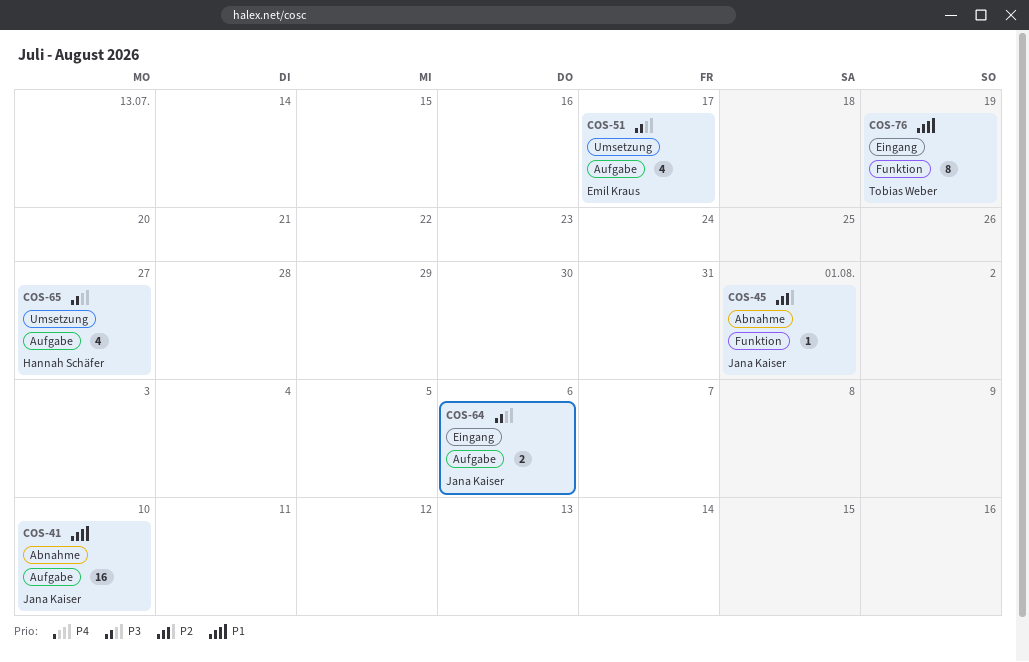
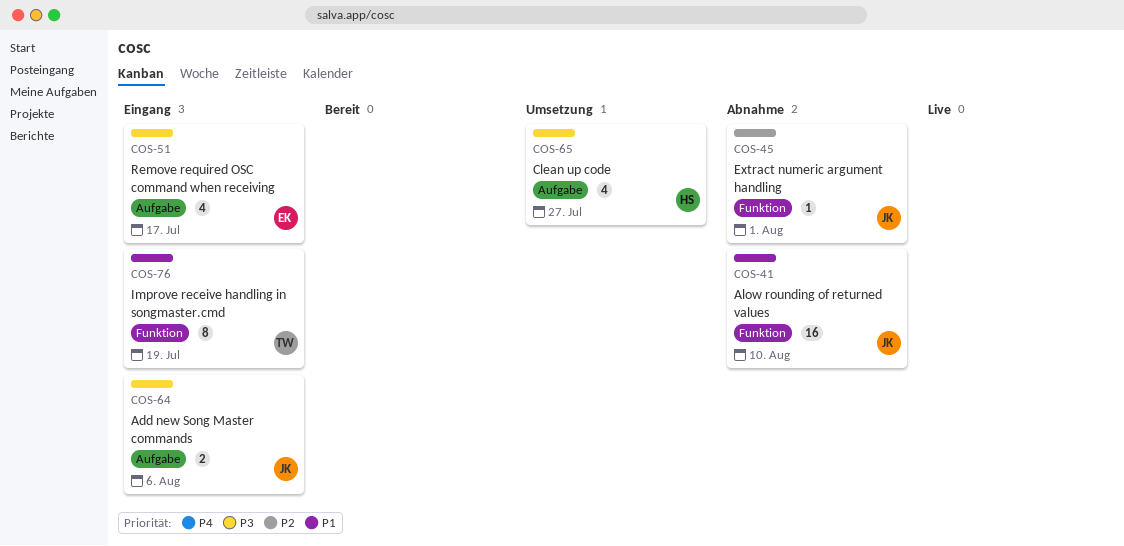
COS-41, label: Aufgabe -> Funktion
COS-51, status: Umsetzung -> Eingang

